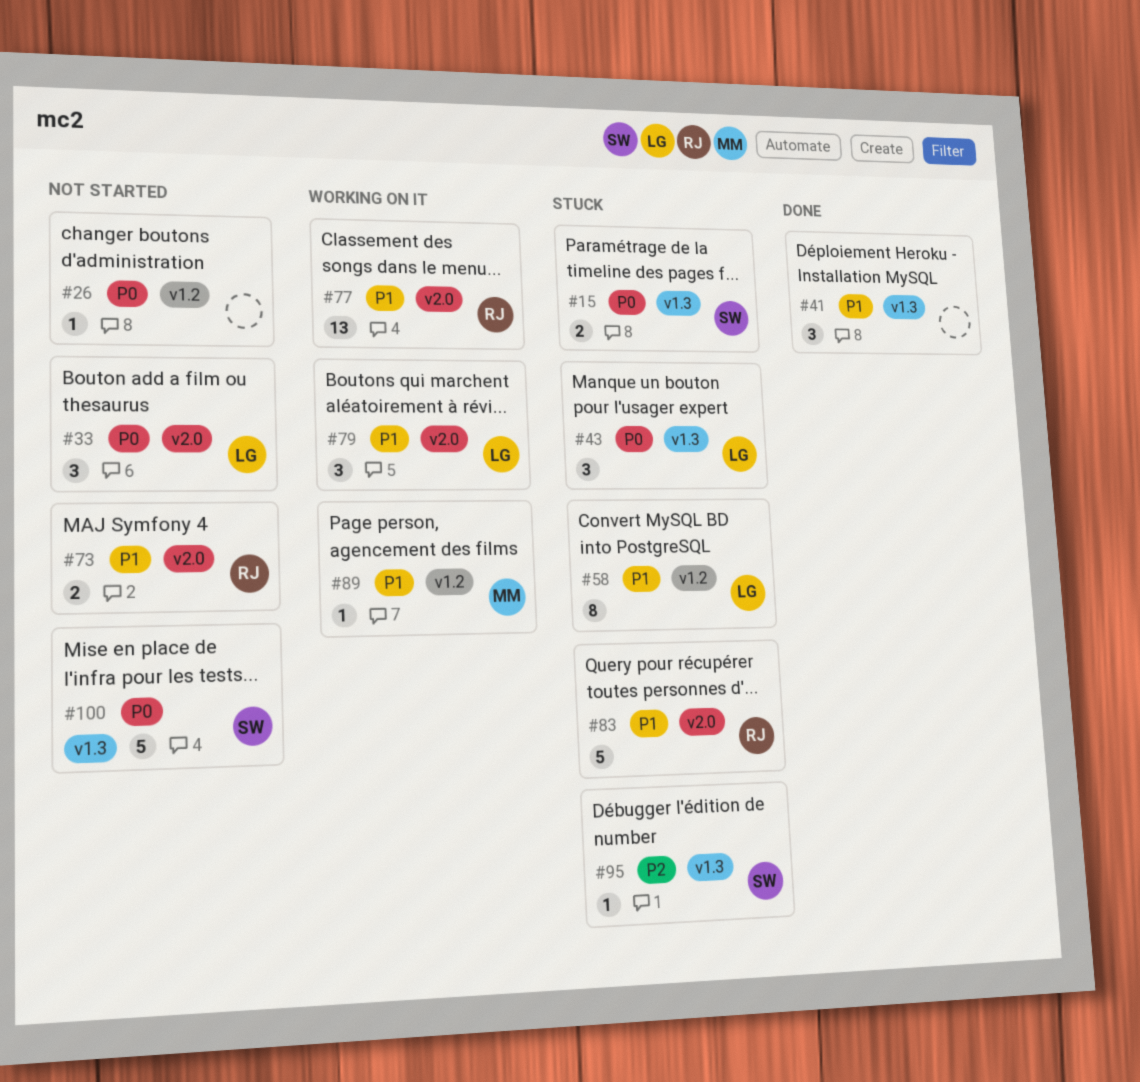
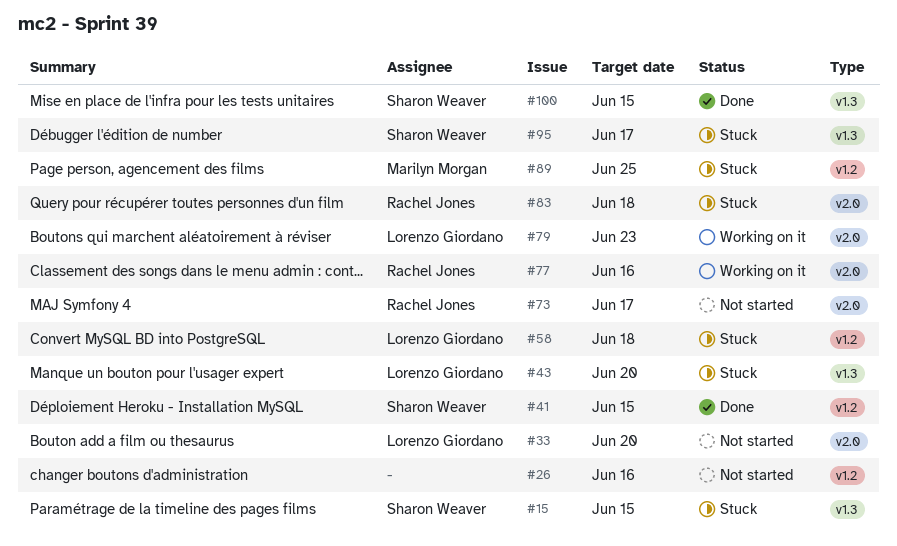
#41, owner: none -> Sharon Weaver
#41, label: v1.3 -> v1.2
#89, status: Working on it -> Stuck
#100, status: Not started -> Done

